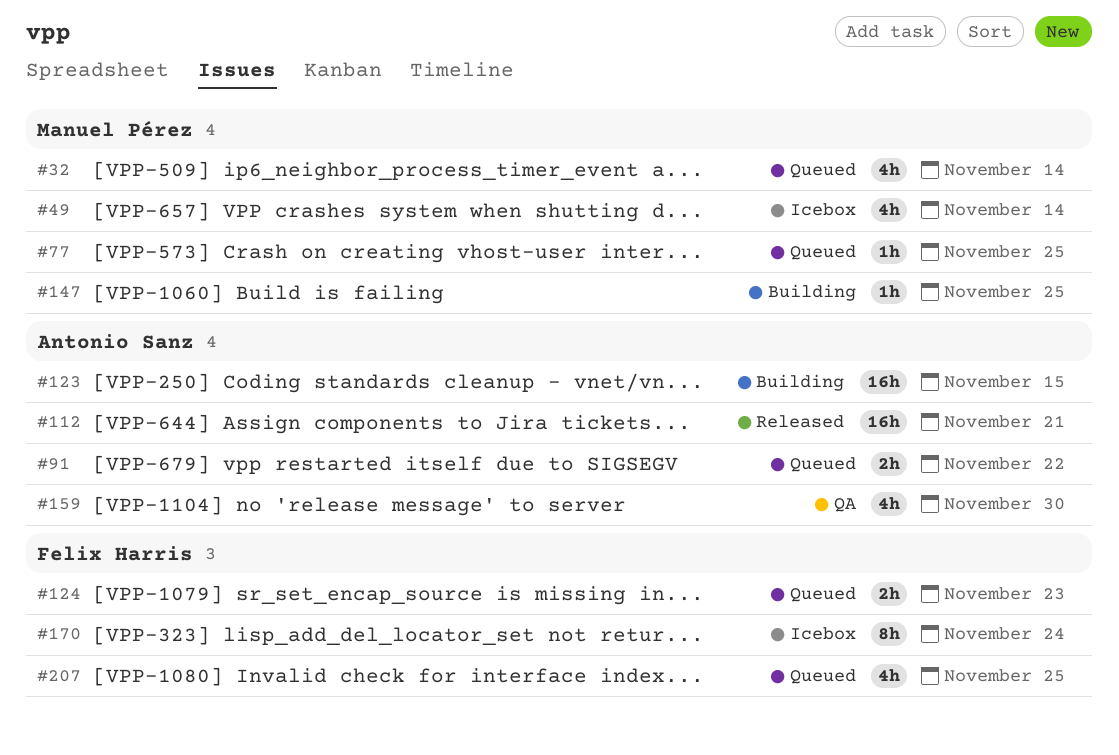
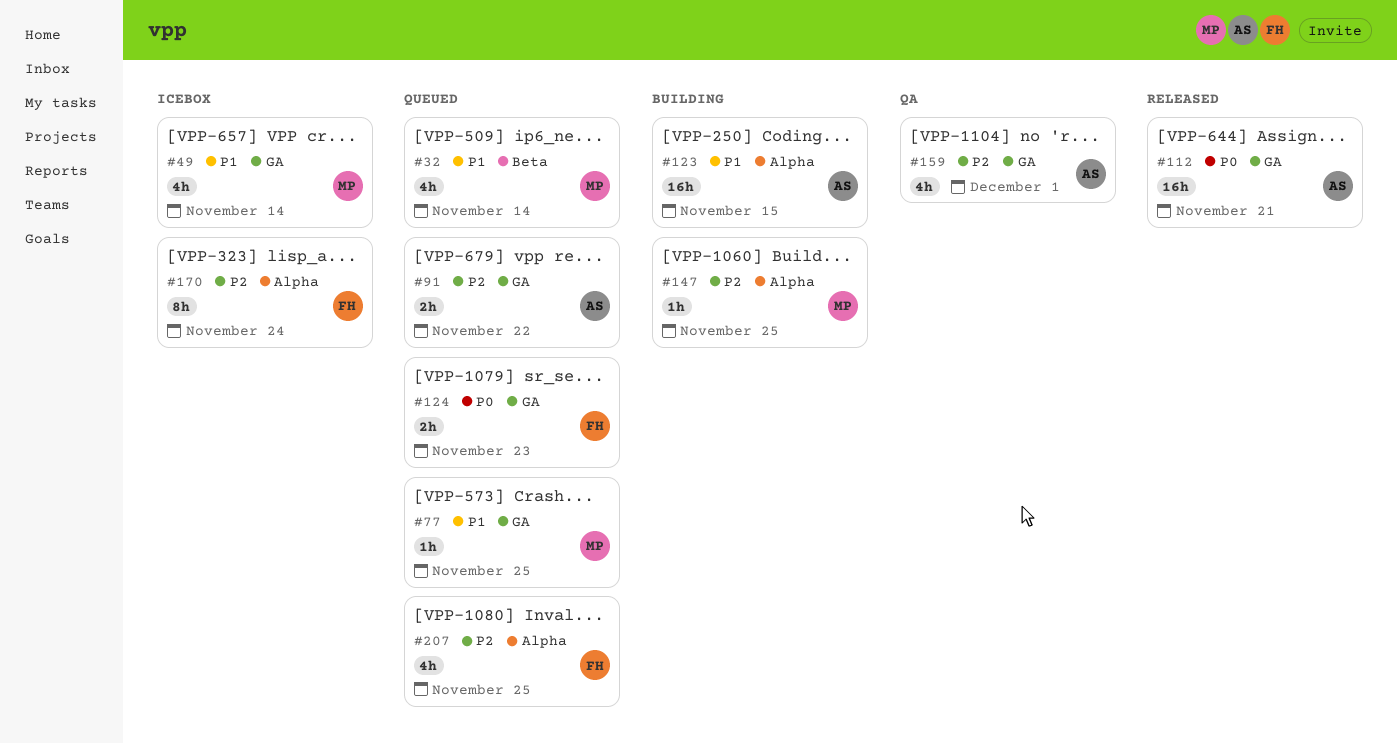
#159, due: Nov 30 -> Dec 1

